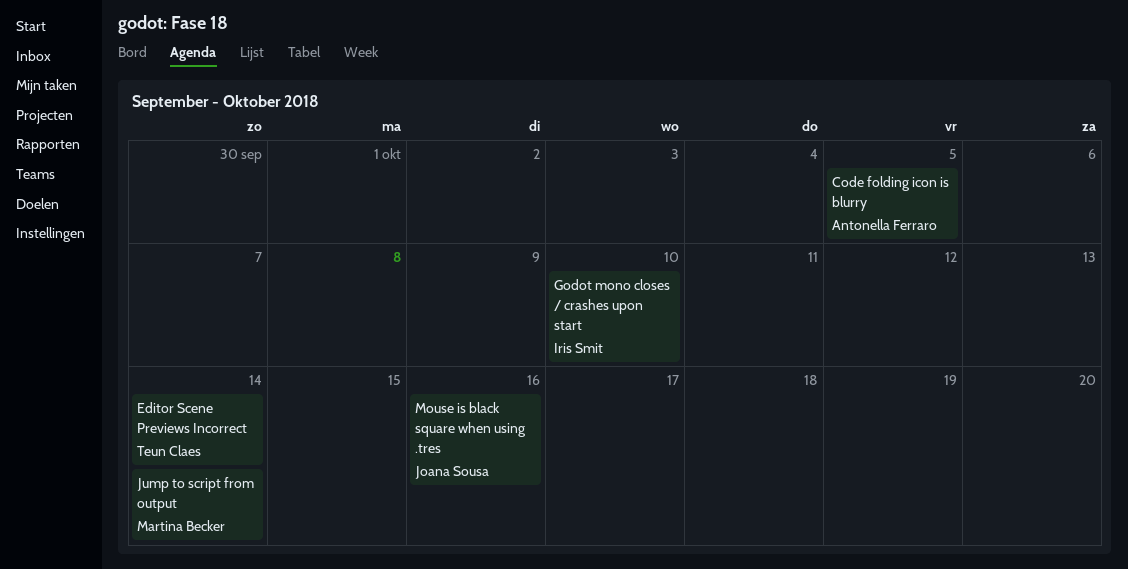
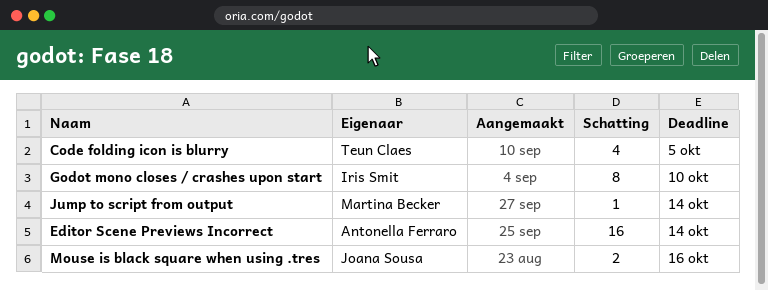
Code folding icon is blurry, owner: Antonella Ferraro -> Teun Claes
Editor Scene Previews Incorrect, owner: Teun Claes -> Antonella Ferraro

